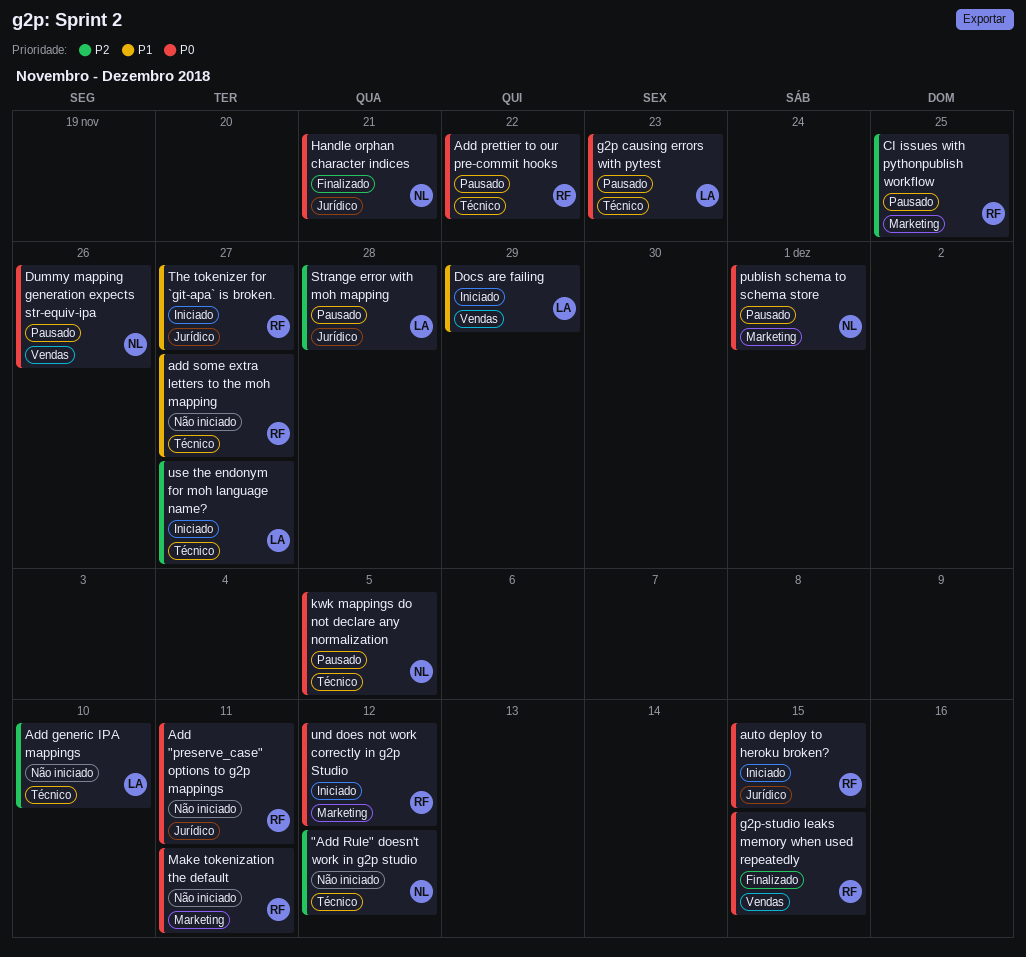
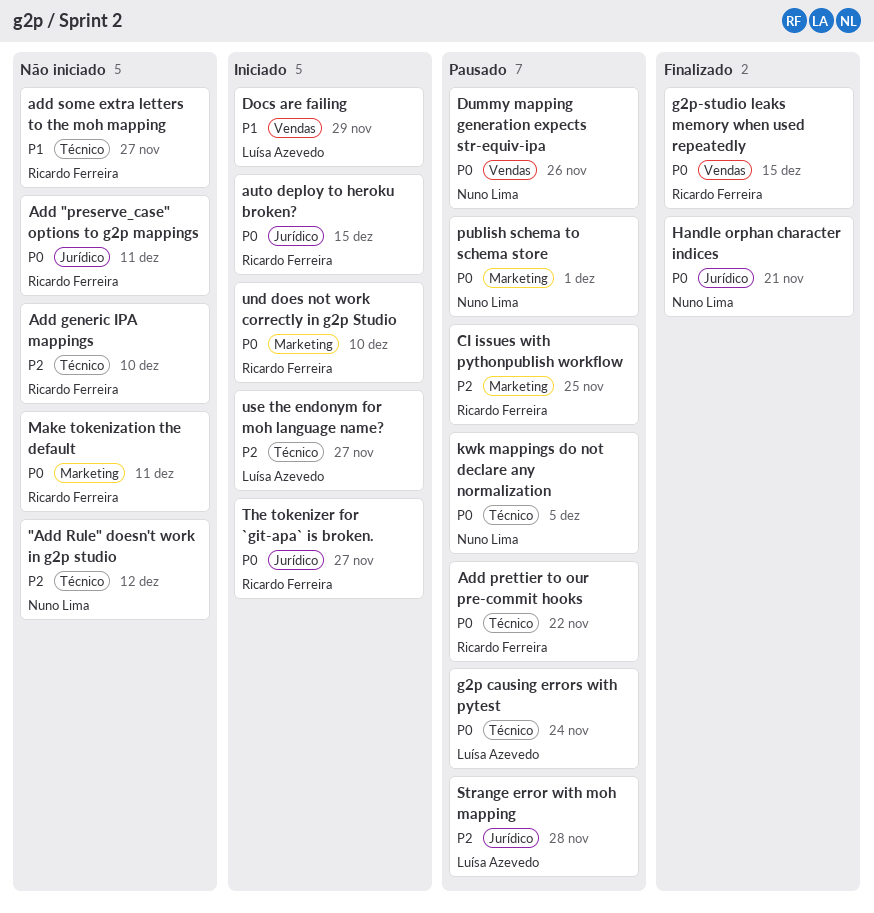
Add generic IPA mappings, owner: Luísa Azevedo -> Ricardo Ferreira
g2p causing errors with pytest, due: Nov 23 -> Nov 24
The tokenizer for `git-apa` is broken., priority: P1 -> P0
und does not work correctly in g2p Studio, due: Dec 12 -> Dec 10

